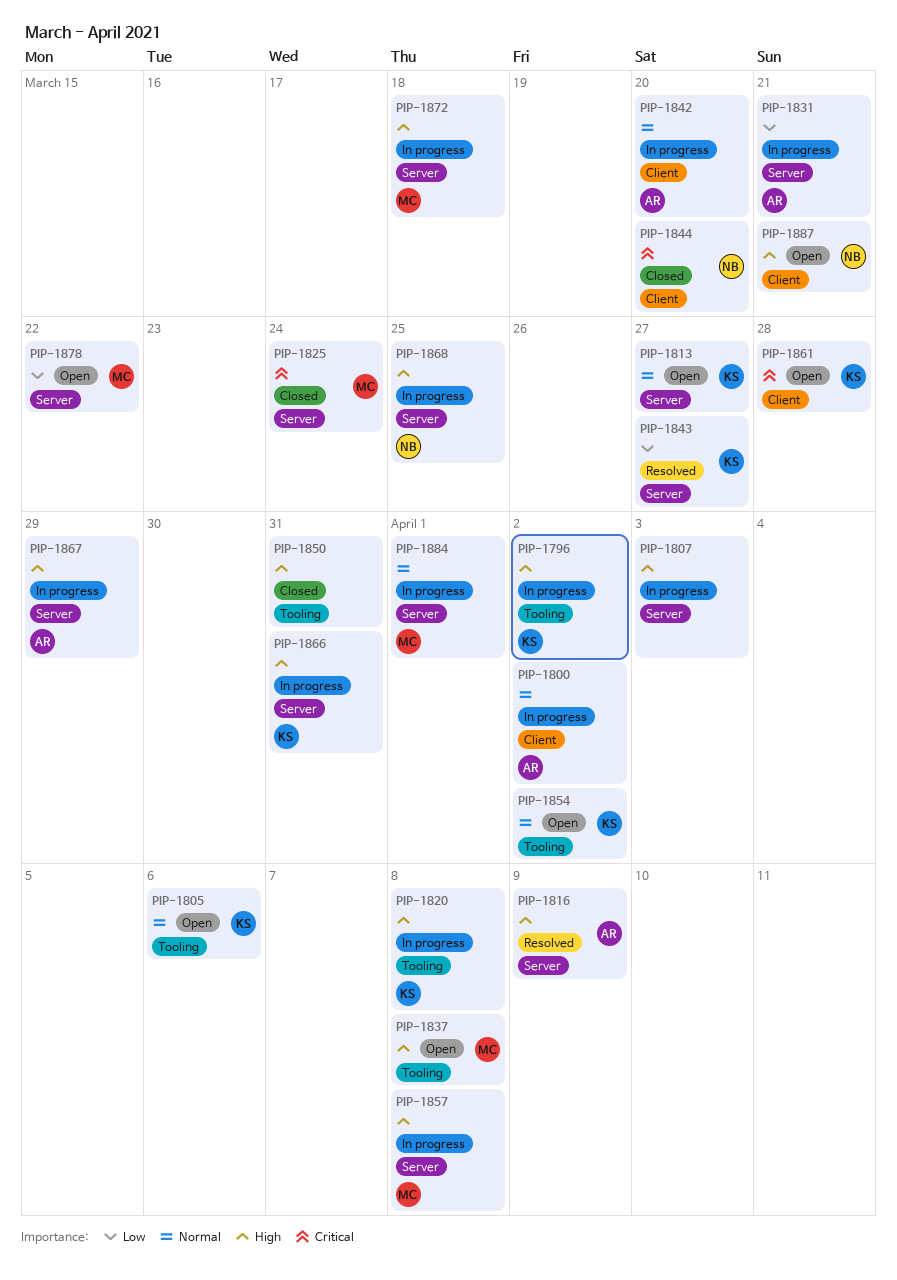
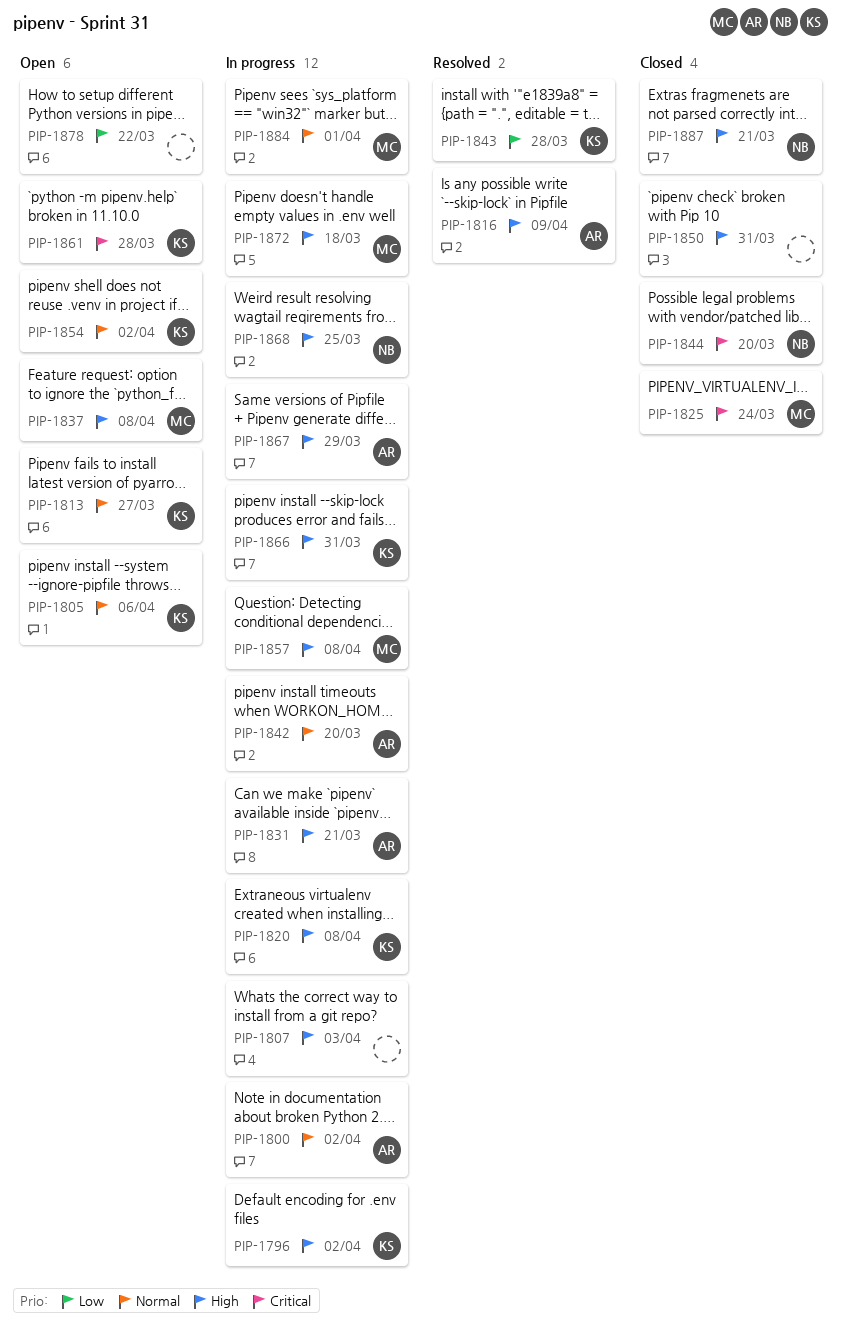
PIP-1831, priority: Low -> High
PIP-1843, due: Mar 27 -> Mar 28
PIP-1878, owner: MC -> none
PIP-1887, status: Open -> Closed

